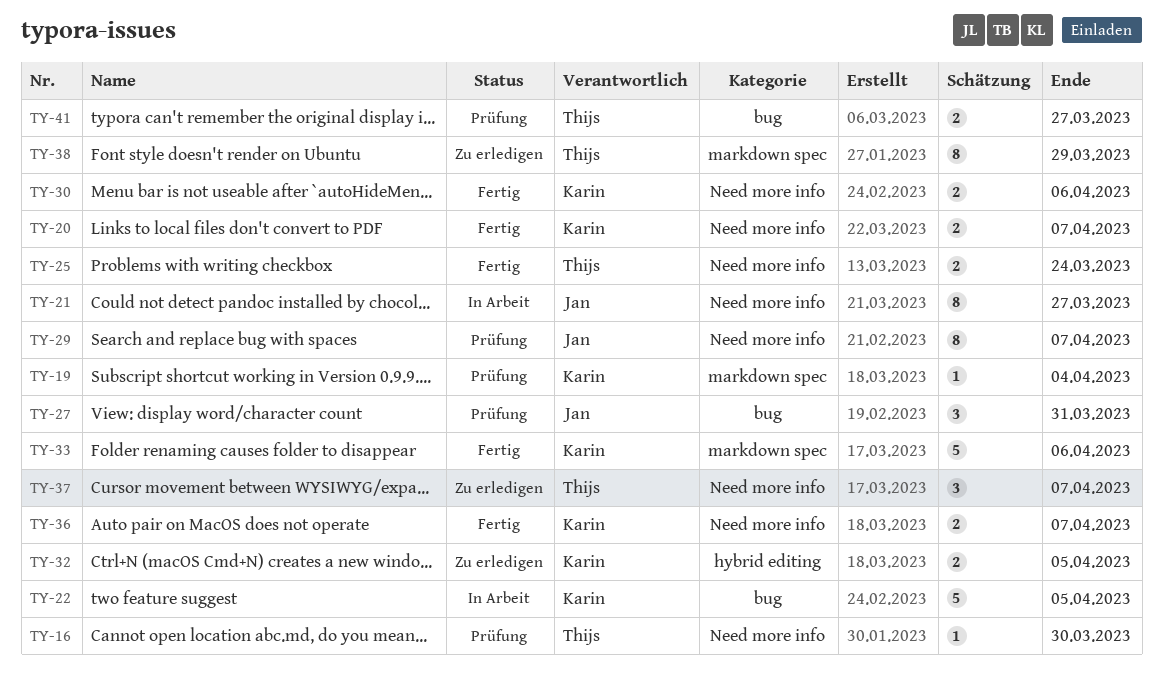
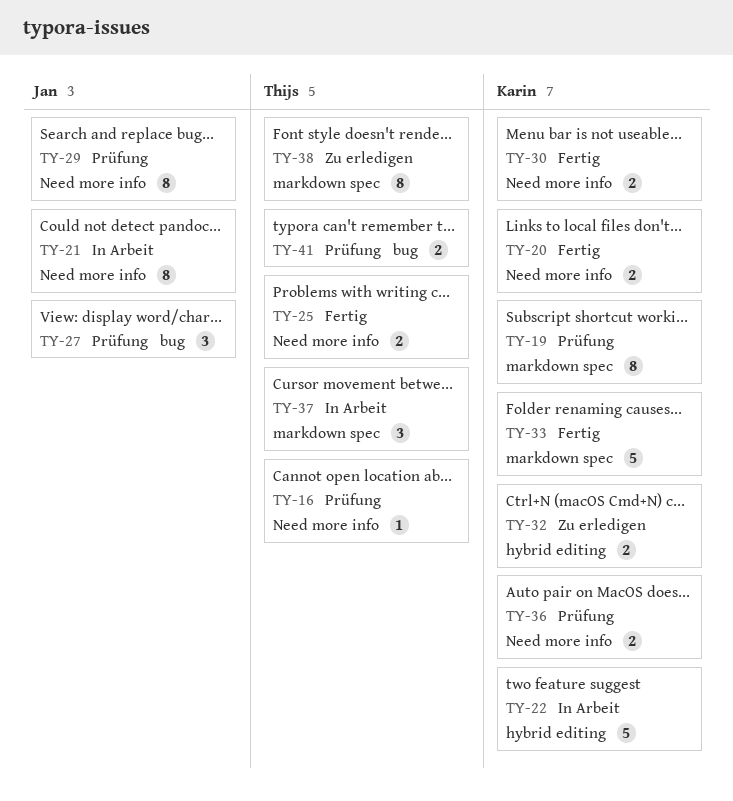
TY-19, estimate: 1 -> 8
TY-22, label: bug -> hybrid editing
TY-36, status: Fertig -> Prüfung
TY-37, status: Zu erledigen -> In Arbeit
TY-37, label: Need more info -> markdown spec

